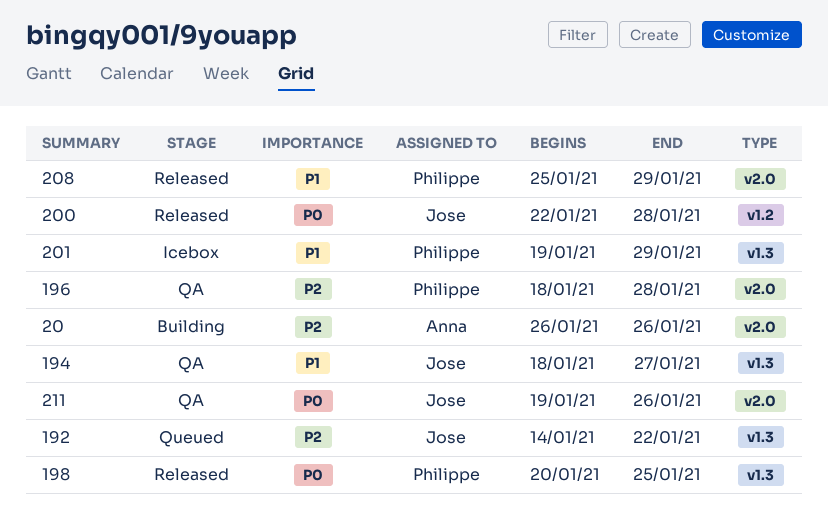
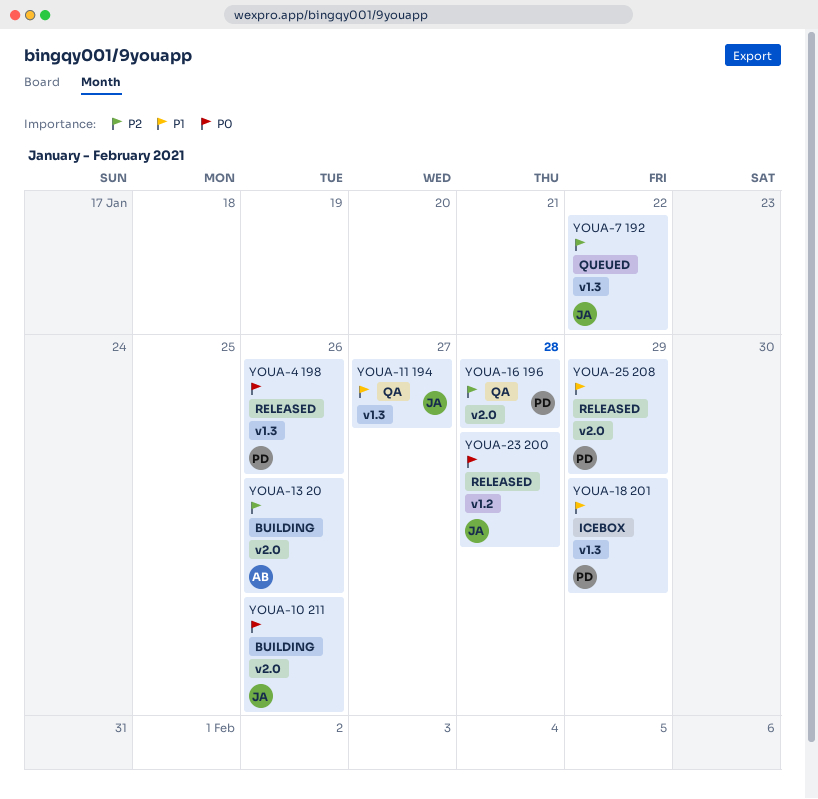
198, due: Jan 25 -> Jan 26
211, status: QA -> Building

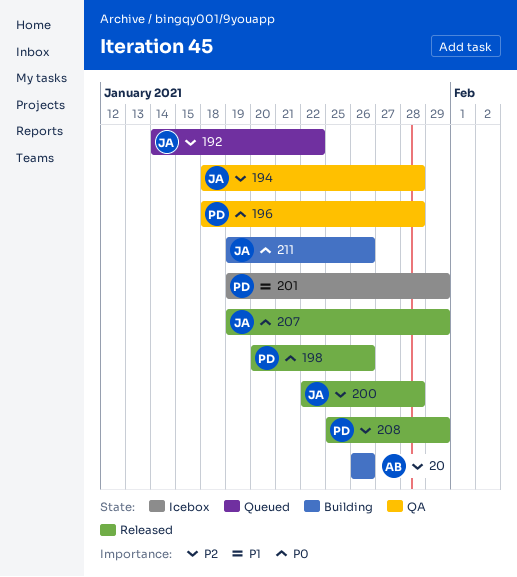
194, priority: P1 -> P2
194, due: Jan 27 -> Jan 28
196, priority: P2 -> P0
200, priority: P0 -> P2
207: none -> present
208, priority: P1 -> P2

